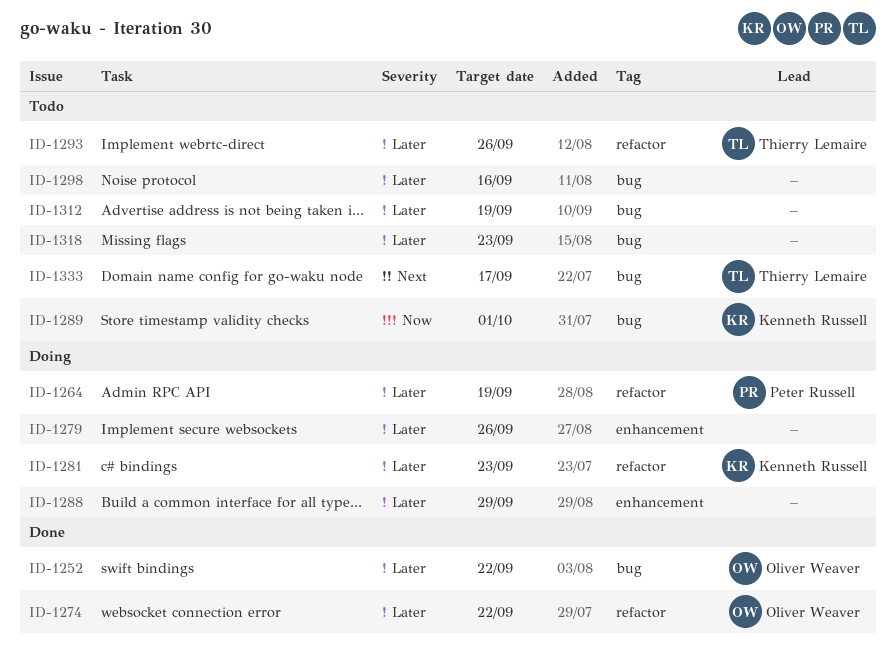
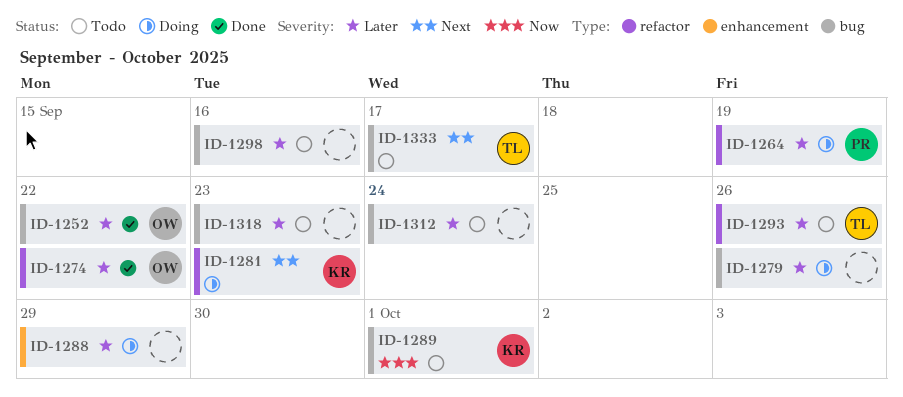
ID-1279, label: enhancement -> bug
ID-1281, priority: Later -> Next
ID-1312, due: Sep 19 -> Sep 24

